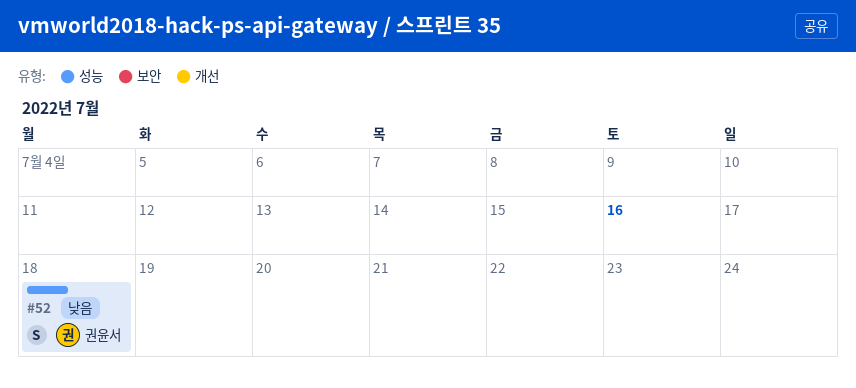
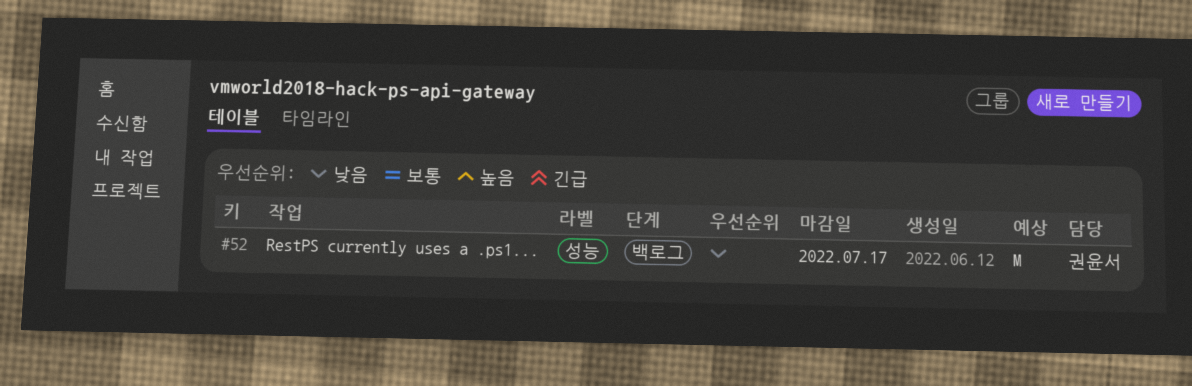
#52, estimate: S -> M
#52, due: Jul 18 -> Jul 17

